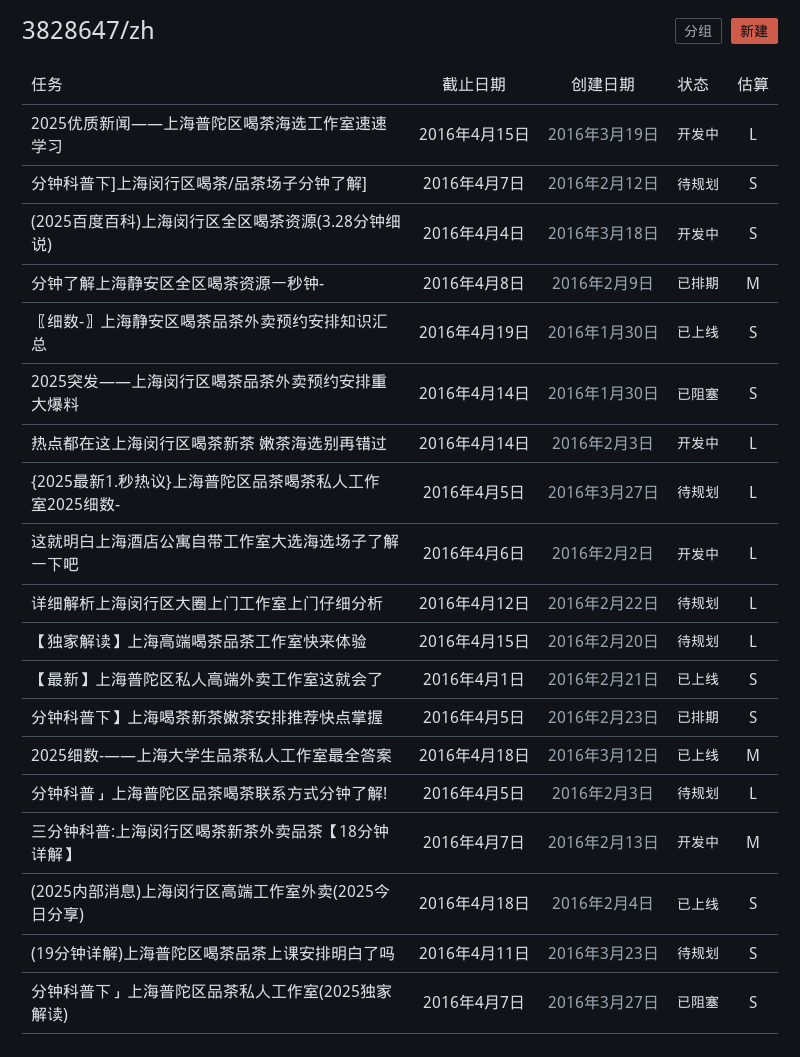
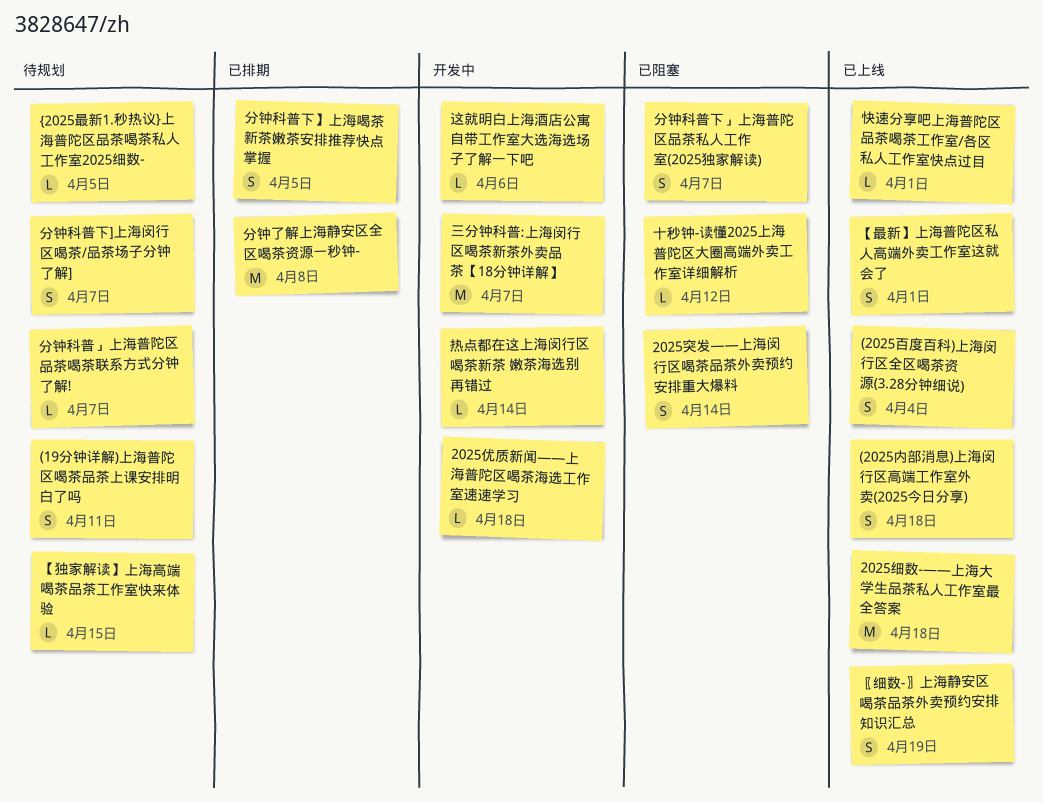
(2025百度百科)上海闵行区全区喝茶资源(3.28分钟细说), status: 开发中 -> 已上线
2025优质新闻——上海普陀区喝茶海选工作室速速学习, due: Apr 15 -> Apr 18
分钟科普」上海普陀区品茶喝茶联系方式分钟了解!, due: Apr 5 -> Apr 7
十秒钟-读懂2025上海普陀区大圈高端外卖工作室详细解析: none -> present
快速分享吧上海普陀区品茶喝茶工作室/各区私人工作室快点过目: none -> present
详细解析上海闵行区大圈上门工作室上门仔细分析: present -> none

